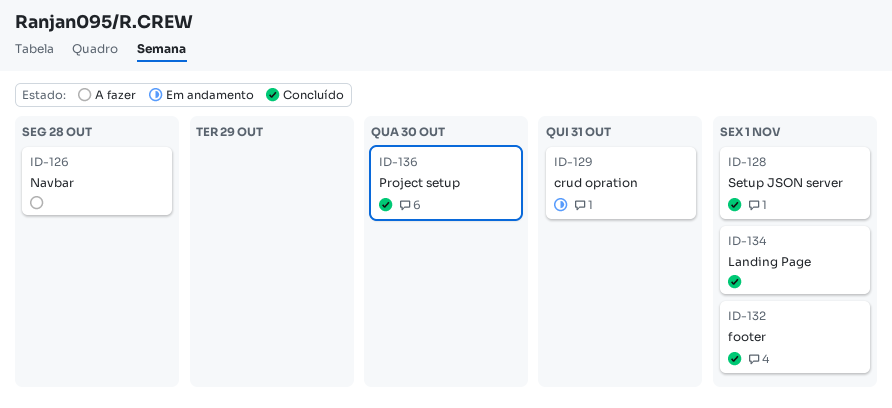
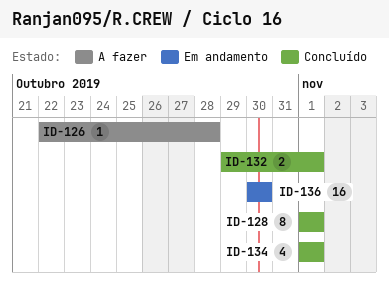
ID-129: present -> none
ID-136, status: Concluído -> Em andamento

